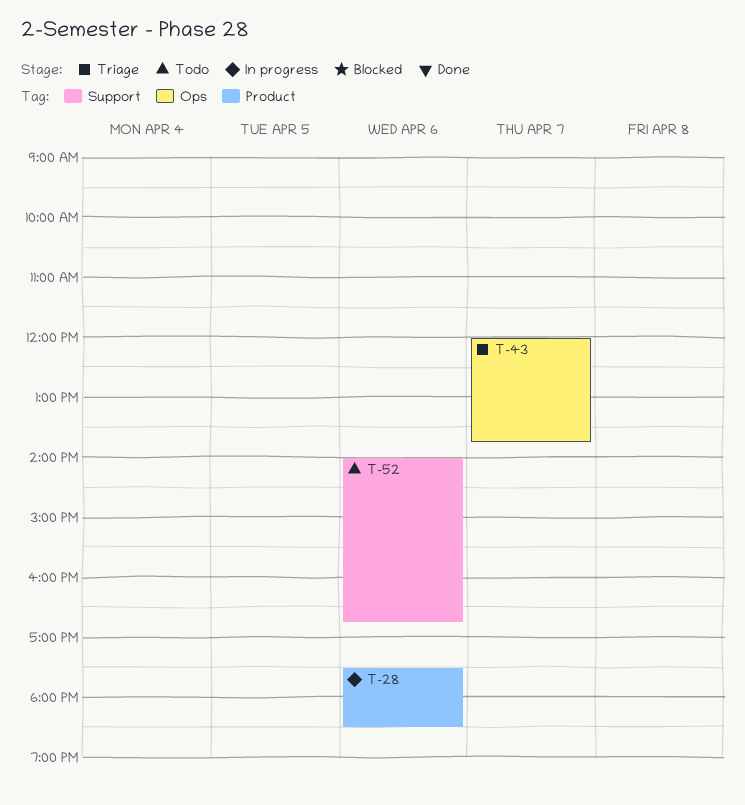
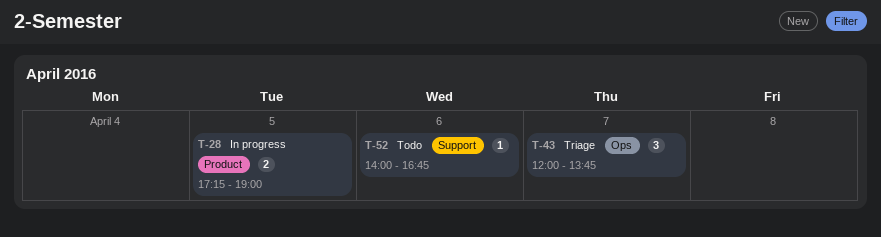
T-28, day: Apr 6 -> Apr 5
T-28, begins: 17:30 -> 17:15
T-28, ends: 18:30 -> 19:00

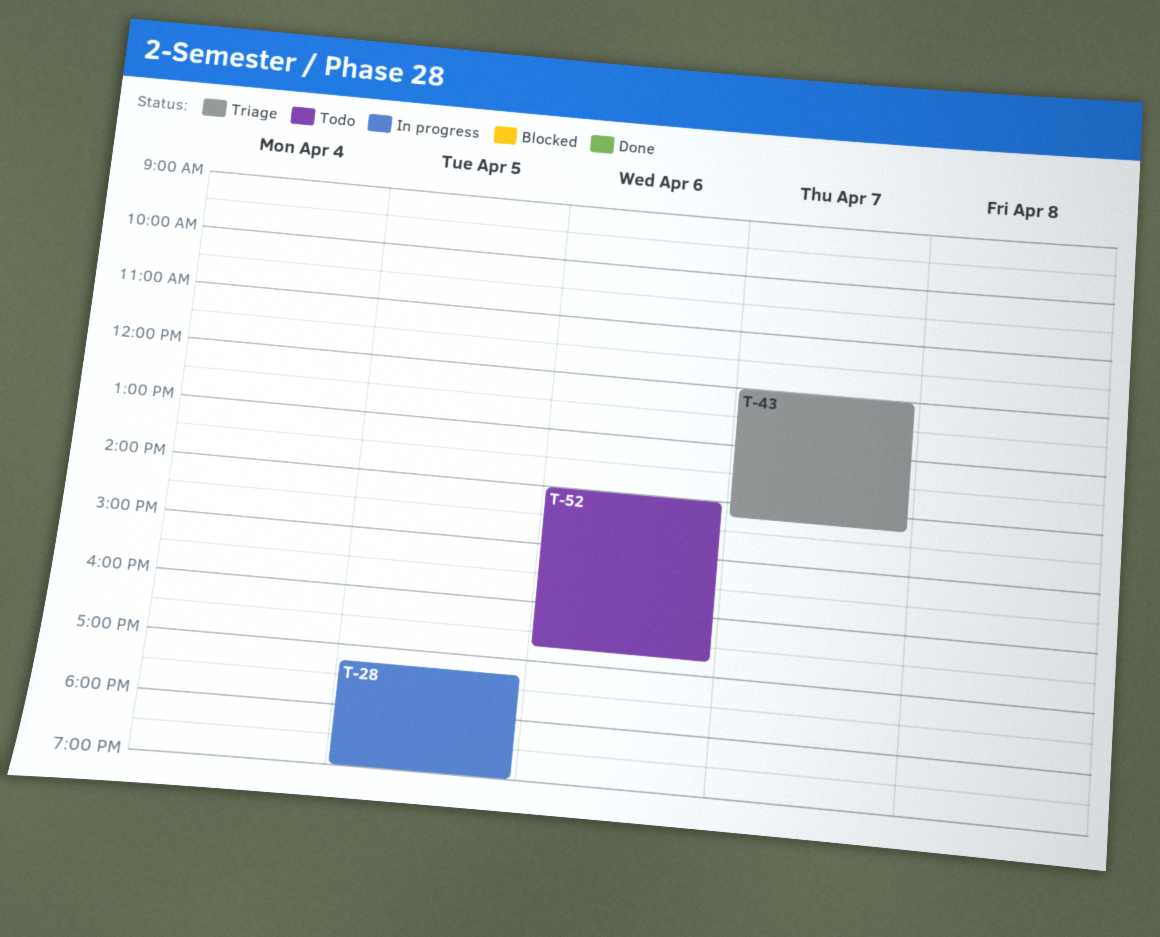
T-43, ends: 13:45 -> 14:15

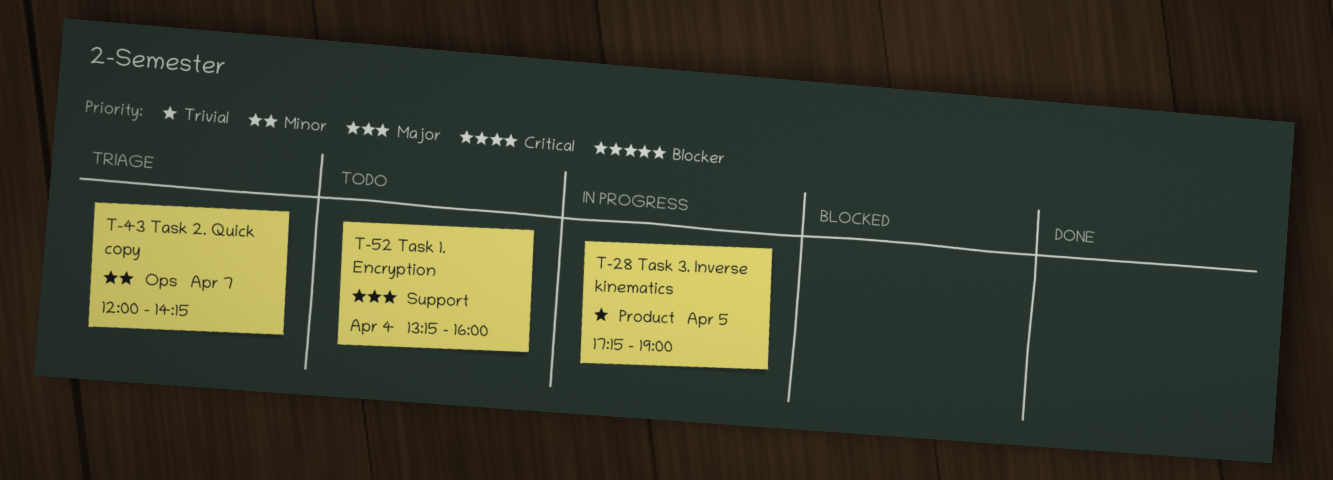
T-52, day: Apr 6 -> Apr 4
T-52, begins: 14:00 -> 13:15
T-52, ends: 16:45 -> 16:00

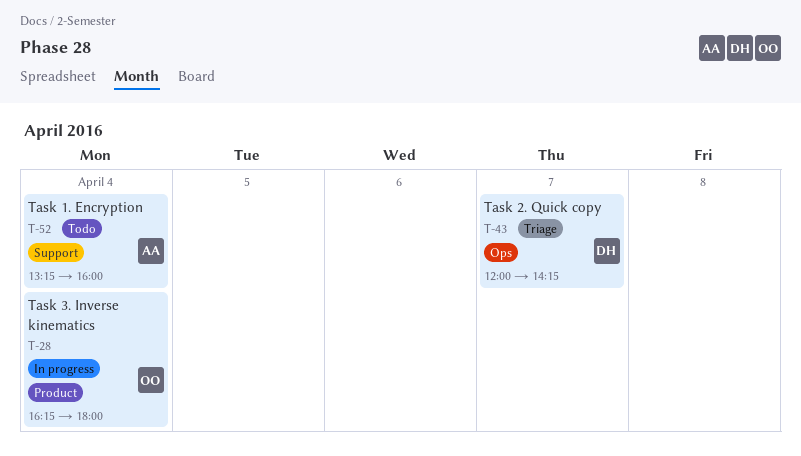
T-28, day: Apr 5 -> Apr 4
T-28, begins: 17:15 -> 16:15
T-28, ends: 19:00 -> 18:00

